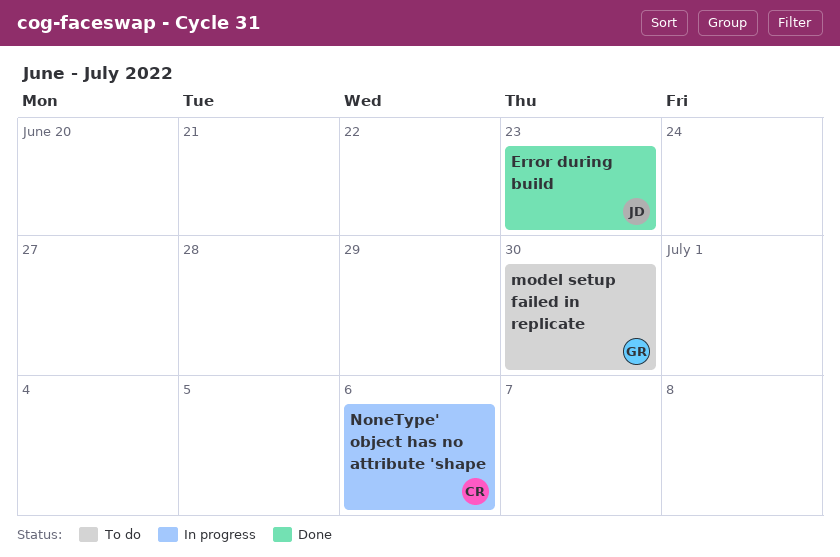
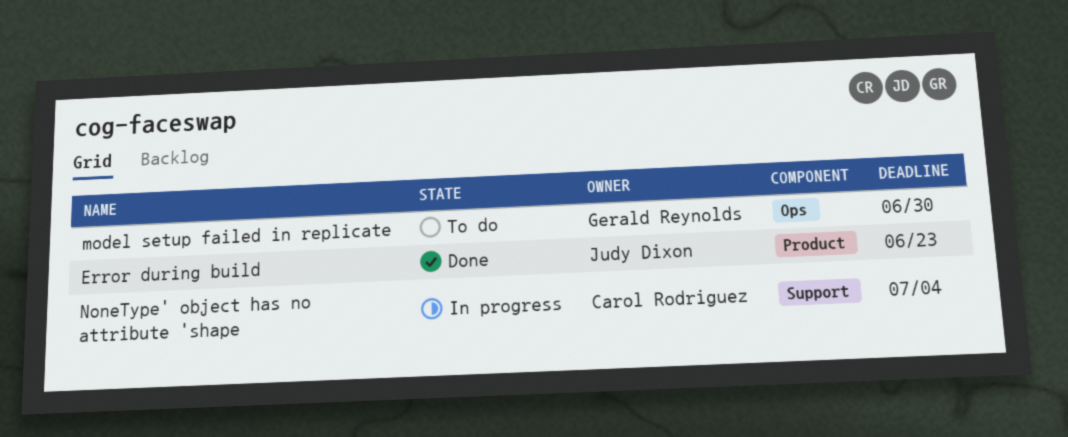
NoneType' object has no attribute 'shape, due: Jul 6 -> Jul 4

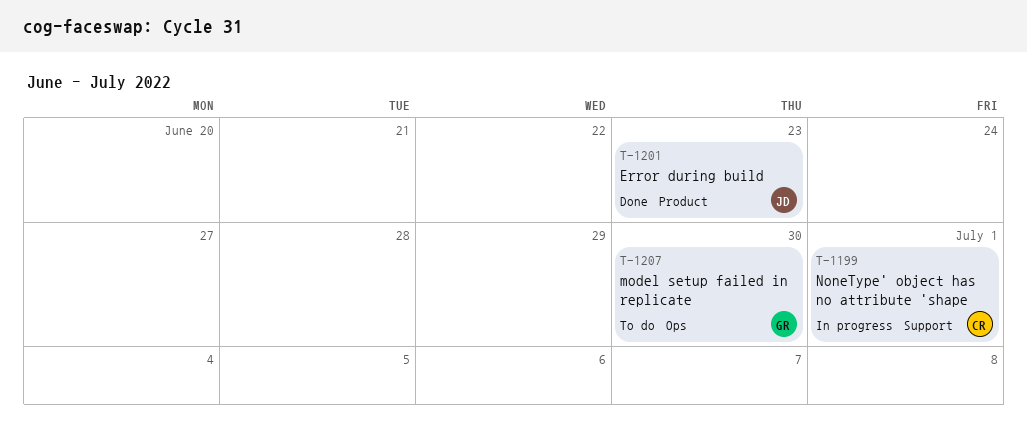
NoneType' object has no attribute 'shape, due: Jul 4 -> Jul 1

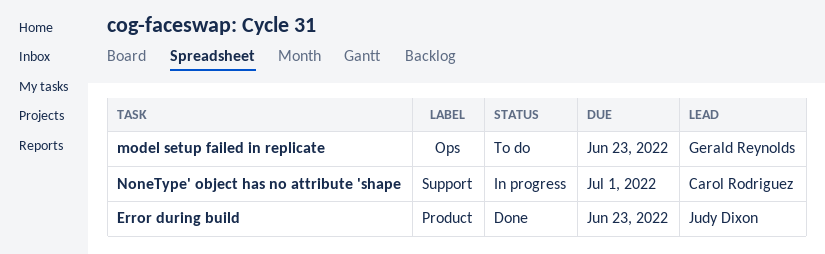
model setup failed in replicate, due: Jun 30 -> Jun 23

